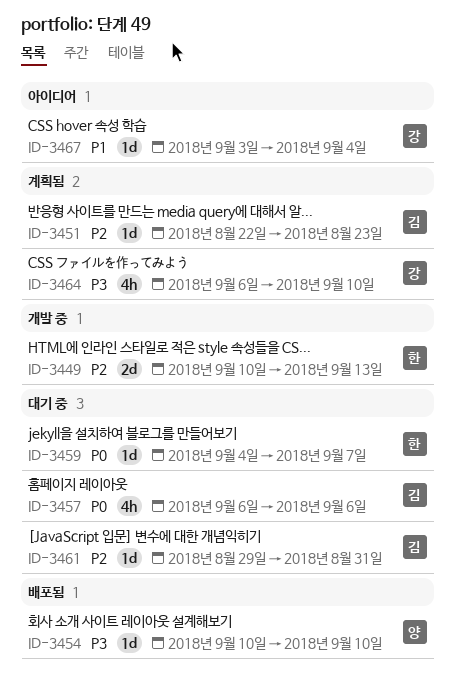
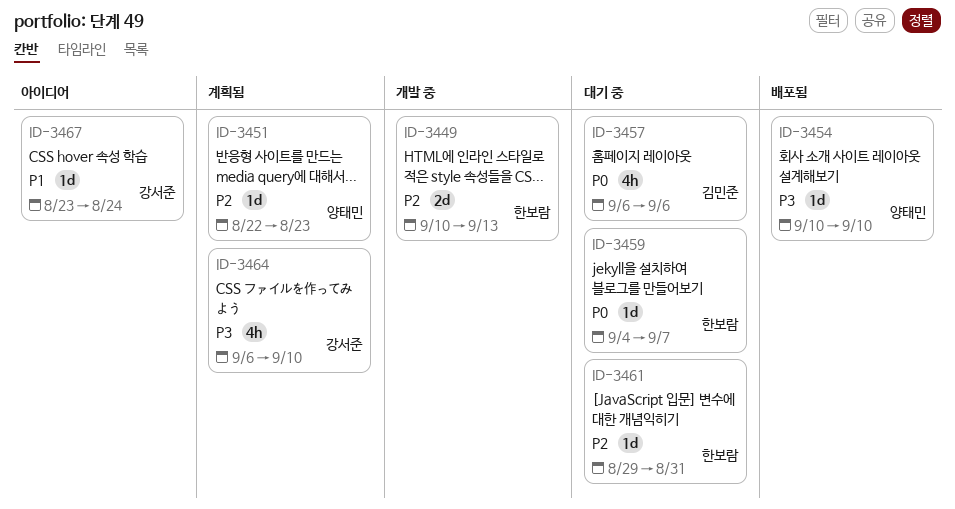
ID-3451, owner: 김민준 -> 양태민
ID-3461, owner: 김민준 -> 한보람
ID-3467, start: Sep 3 -> Aug 23
ID-3467, due: Sep 4 -> Aug 24

